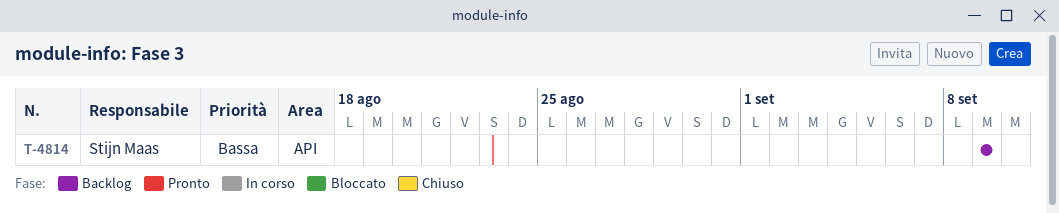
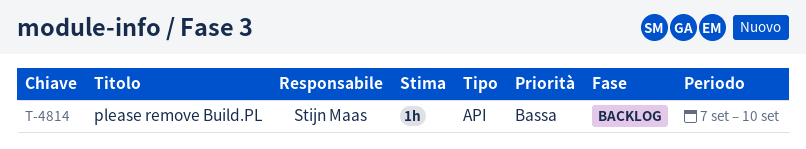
T-4814, start: Sep 9 -> Sep 7
T-4814, due: Sep 9 -> Sep 10

